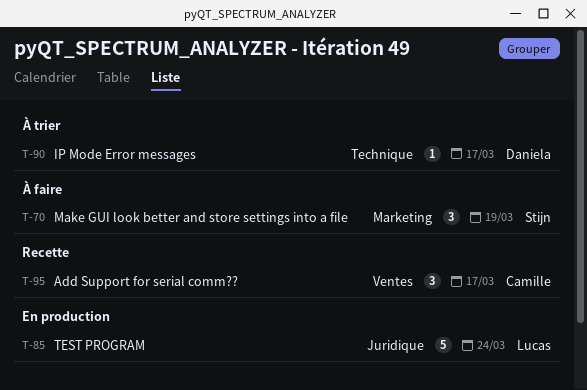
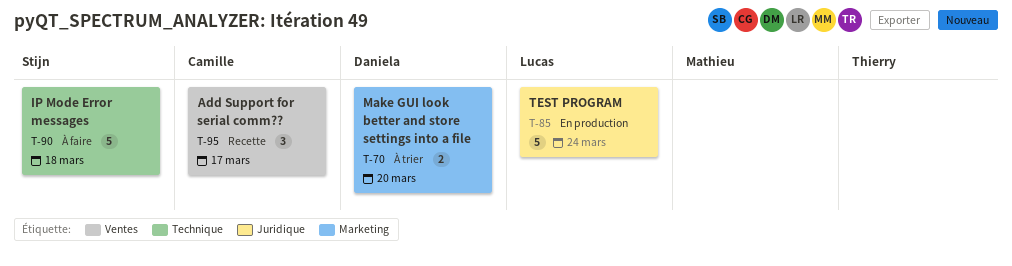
T-70, status: À faire -> À trier
T-70, owner: Stijn -> Daniela
T-70, estimate: 3 -> 2
T-70, due: Mar 19 -> Mar 20
T-90, status: À trier -> À faire
T-90, owner: Daniela -> Stijn
T-90, estimate: 1 -> 5
T-90, due: Mar 17 -> Mar 18

